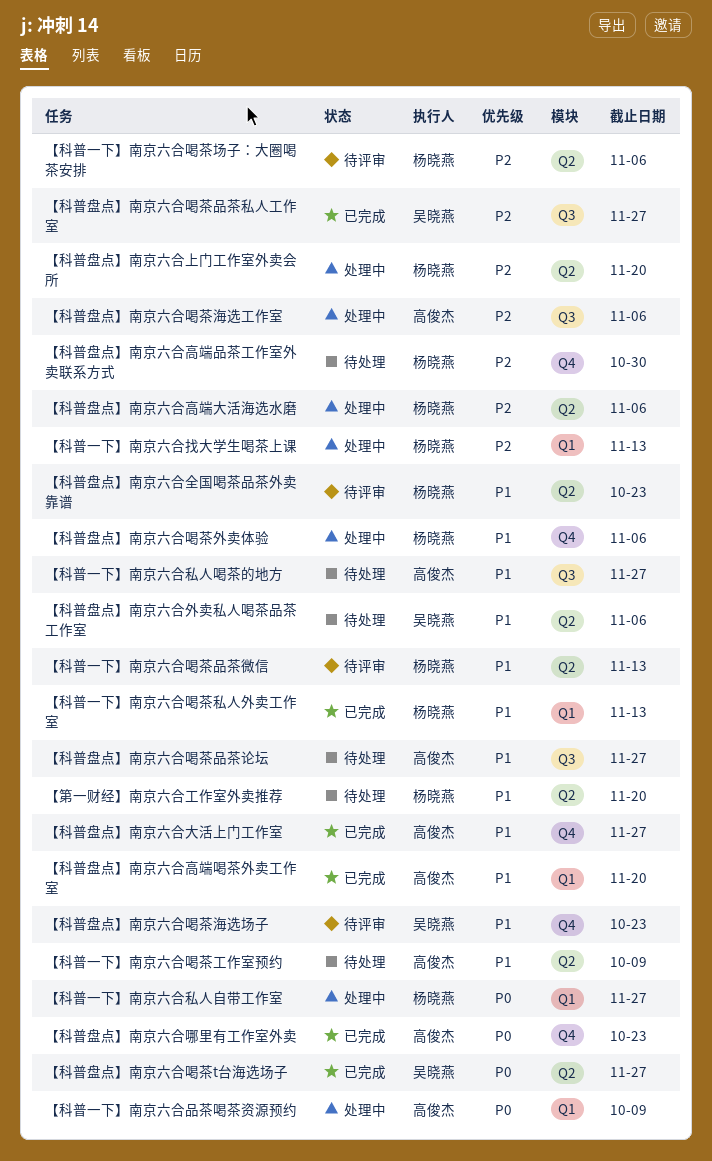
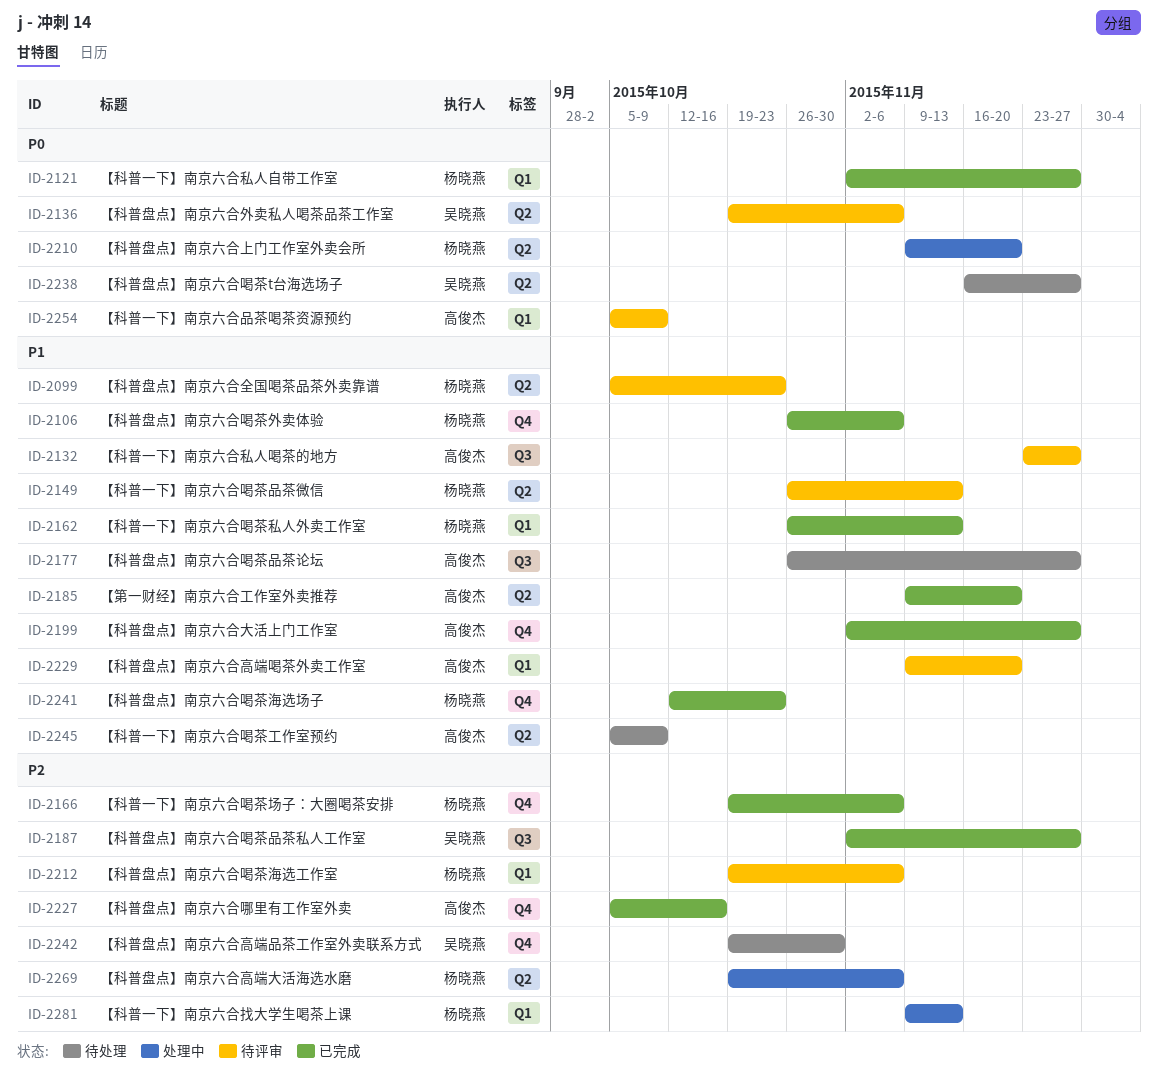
【科普一下】南京六合品茶喝茶资源预约, status: 处理中 -> 待评审
【科普一下】南京六合喝茶场子：大圈喝茶安排, status: 待评审 -> 已完成
【科普一下】南京六合喝茶场子：大圈喝茶安排, label: Q2 -> Q4
【科普一下】南京六合私人喝茶的地方, status: 待处理 -> 待评审
【科普一下】南京六合私人自带工作室, status: 处理中 -> 已完成
【科普盘点】南京六合上门工作室外卖会所, priority: P2 -> P0
【科普盘点】南京六合哪里有工作室外卖, priority: P0 -> P2
【科普盘点】南京六合哪里有工作室外卖, due: Oct 23 -> Oct 16
【科普盘点】南京六合喝茶t台海选场子, status: 已完成 -> 待处理
【科普盘点】南京六合喝茶外卖体验, status: 处理中 -> 已完成
【科普盘点】南京六合喝茶海选场子, status: 待评审 -> 已完成
【科普盘点】南京六合喝茶海选场子, owner: 吴晓燕 -> 杨晓燕
【科普盘点】南京六合喝茶海选工作室, status: 处理中 -> 待评审
【科普盘点】南京六合喝茶海选工作室, owner: 高俊杰 -> 杨晓燕
【科普盘点】南京六合喝茶海选工作室, label: Q3 -> Q1
【科普盘点】南京六合外卖私人喝茶品茶工作室, status: 待处理 -> 待评审
【科普盘点】南京六合外卖私人喝茶品茶工作室, priority: P1 -> P0
【科普盘点】南京六合高端品茶工作室外卖联系方式, owner: 杨晓燕 -> 吴晓燕
【科普盘点】南京六合高端喝茶外卖工作室, status: 已完成 -> 待评审
【第一财经】南京六合工作室外卖推荐, status: 待处理 -> 已完成
【第一财经】南京六合工作室外卖推荐, owner: 杨晓燕 -> 高俊杰

